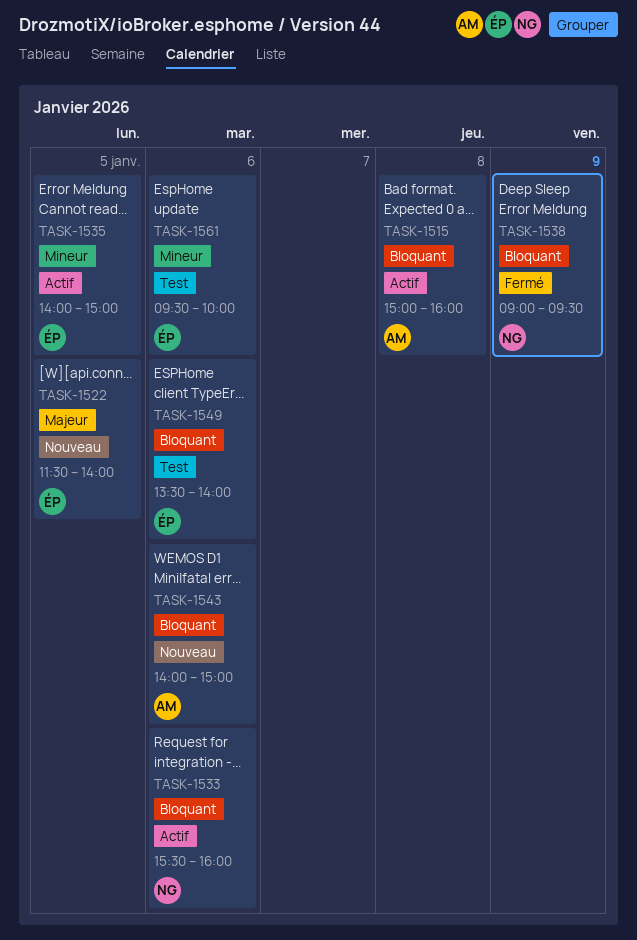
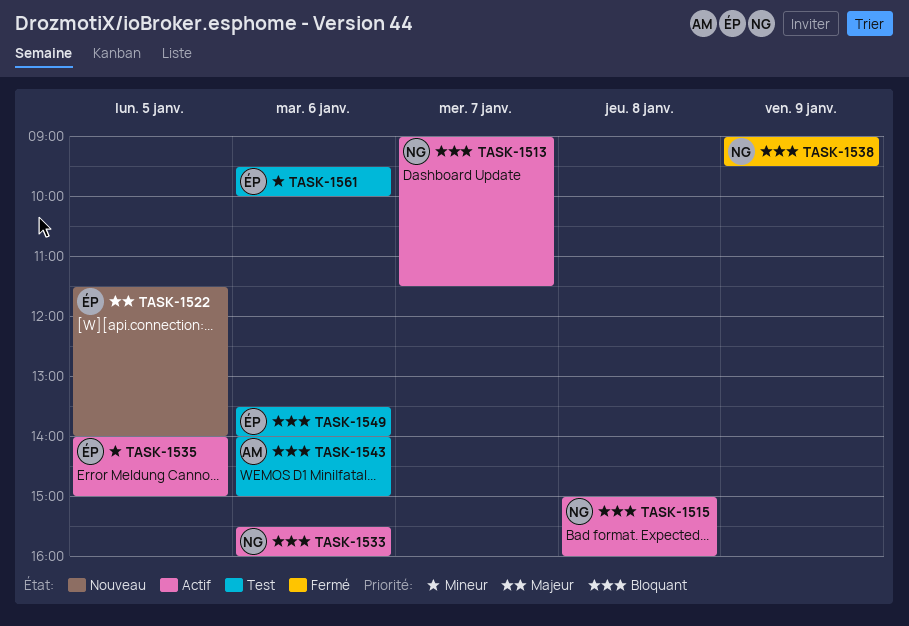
TASK-1513: none -> present
TASK-1515, owner: AM -> NG
TASK-1543, status: Nouveau -> Test

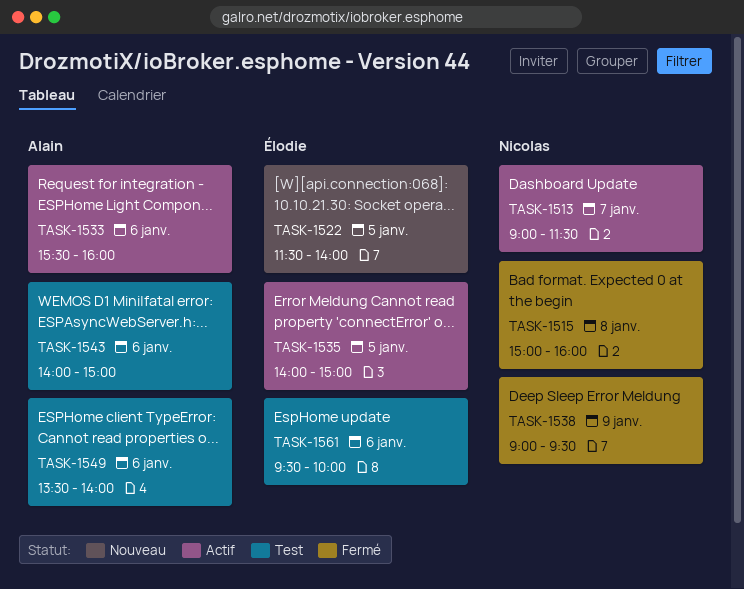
TASK-1515, status: Actif -> Fermé
TASK-1533, owner: Nicolas -> Alain
TASK-1549, owner: Élodie -> Alain

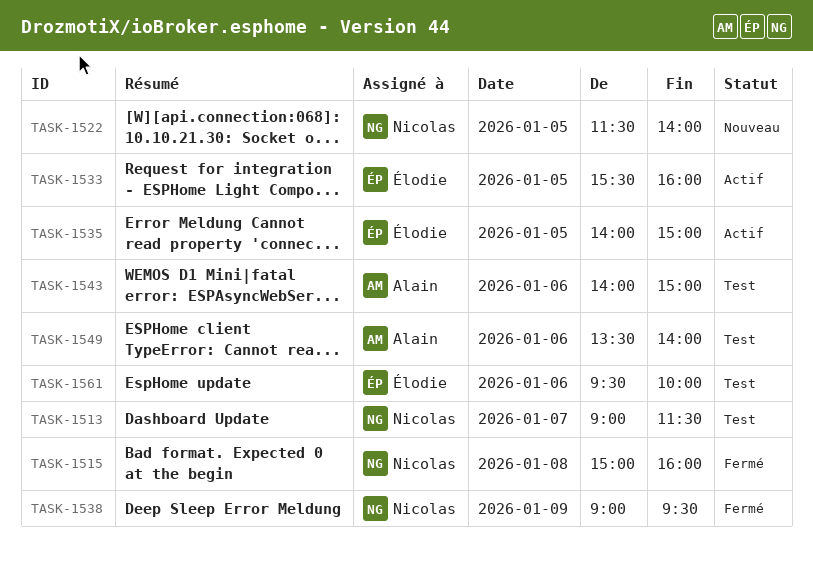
TASK-1513, status: Actif -> Test
TASK-1522, owner: Élodie -> Nicolas
TASK-1533, owner: Alain -> Élodie
TASK-1533, day: Jan 6 -> Jan 5

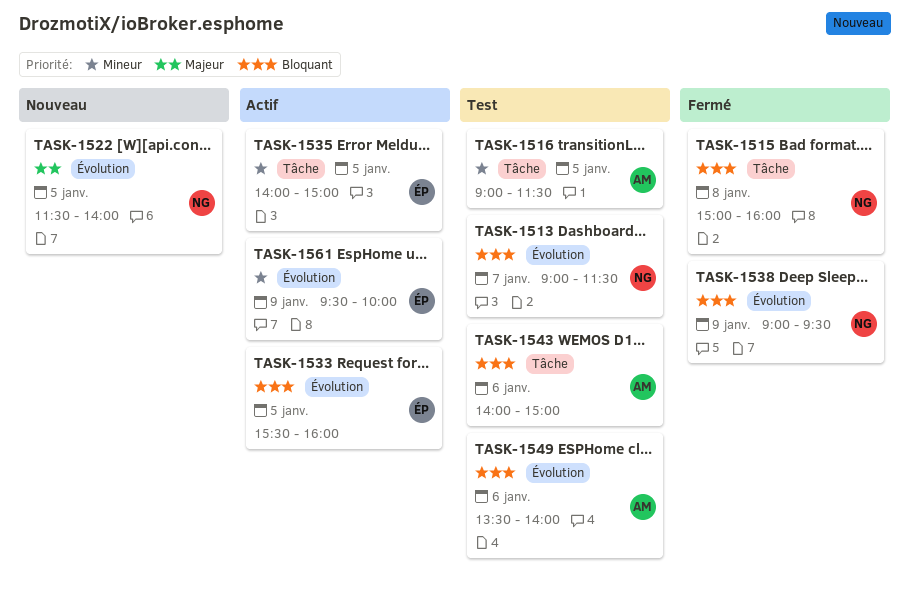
TASK-1516: none -> present
TASK-1561, status: Test -> Actif
TASK-1561, day: Jan 6 -> Jan 9

